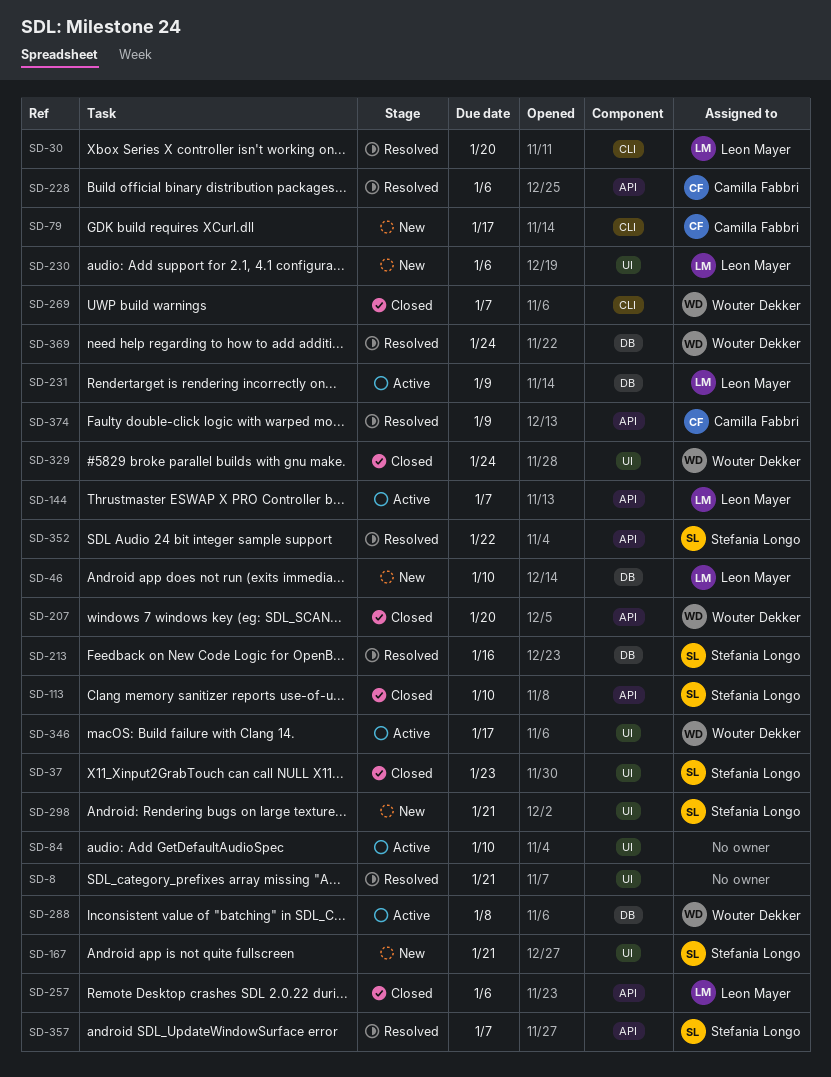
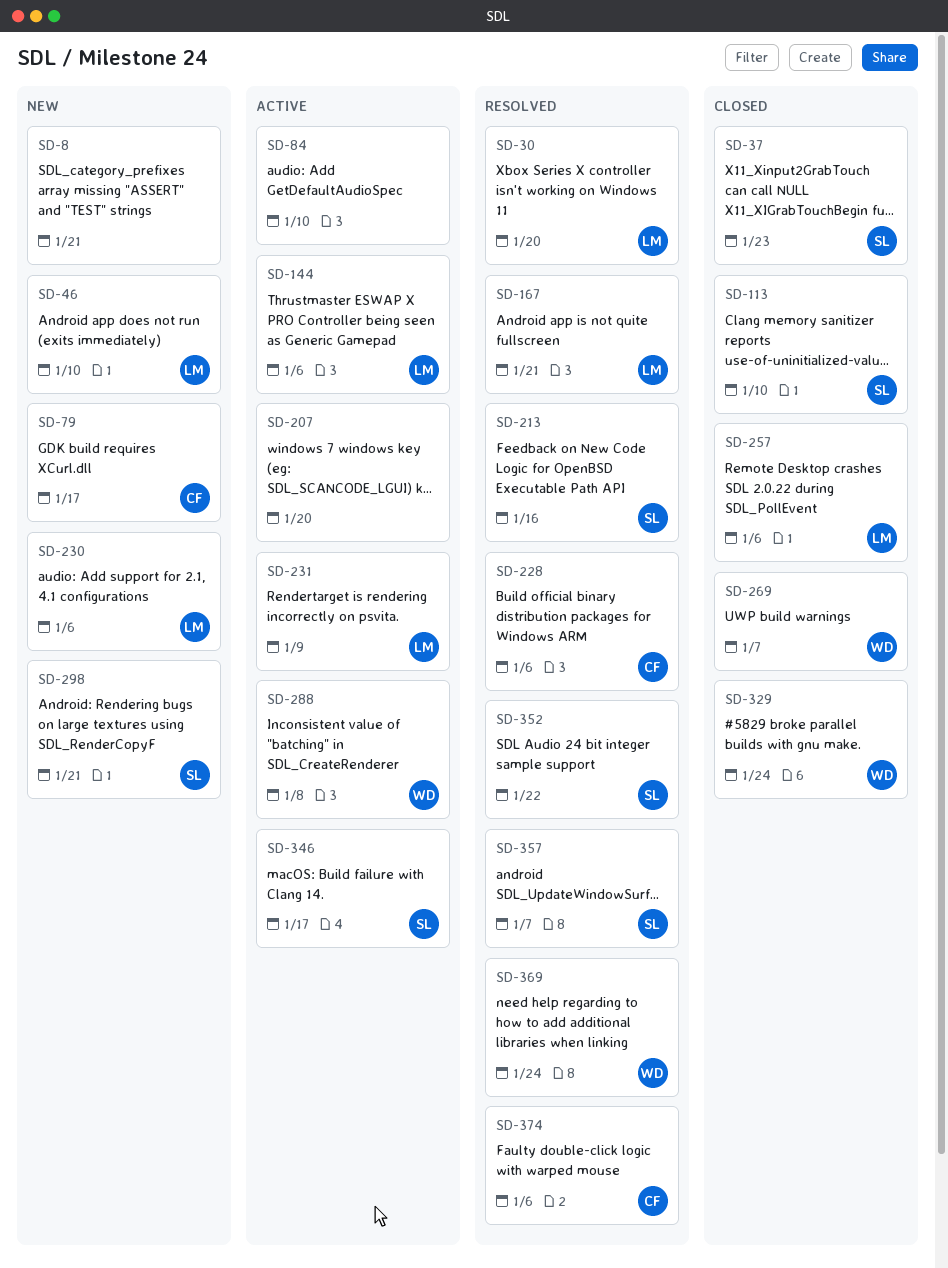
SD-8, status: Resolved -> New
SD-144, due: Jan 7 -> Jan 6
SD-167, status: New -> Resolved
SD-167, owner: Stefania Longo -> Leon Mayer
SD-207, status: Closed -> Active
SD-207, owner: Wouter Dekker -> none
SD-346, owner: Wouter Dekker -> Stefania Longo
SD-374, due: Jan 9 -> Jan 6

